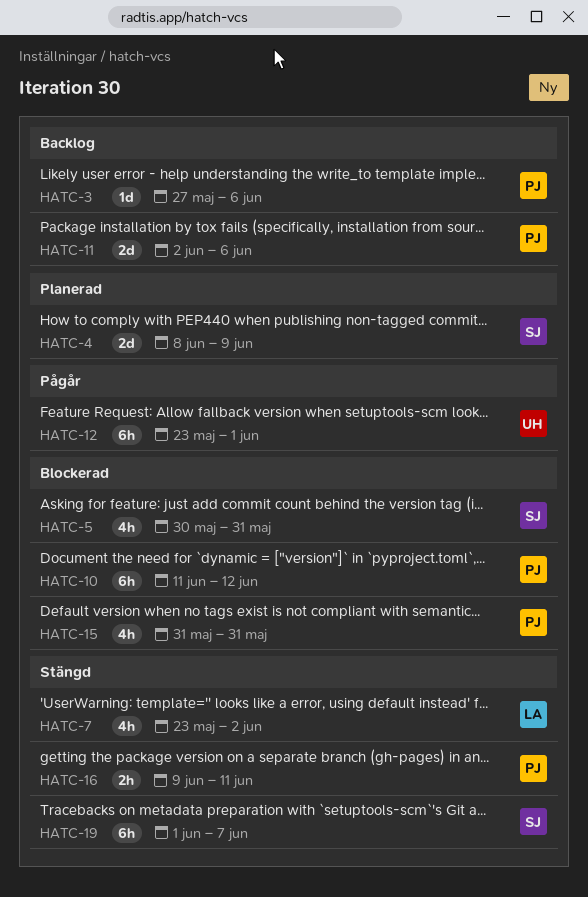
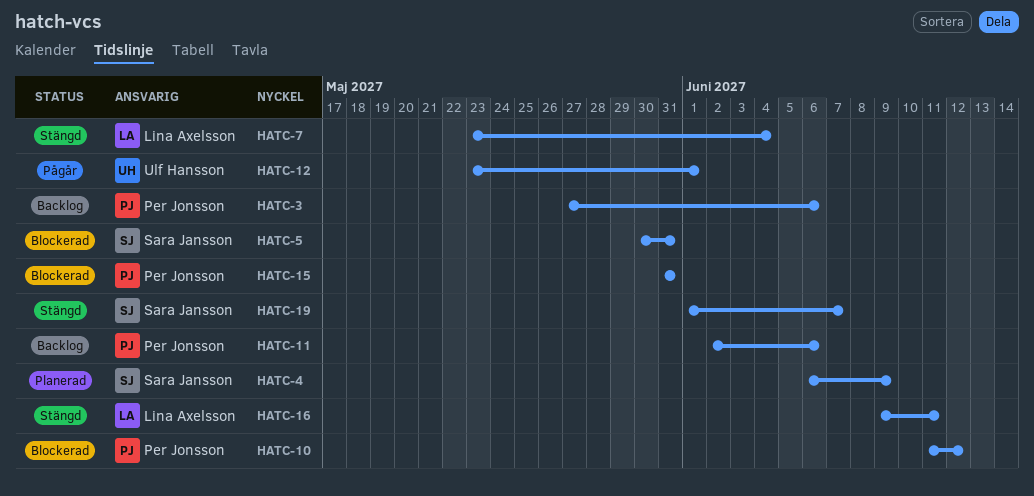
HATC-4, start: Jun 8 -> Jun 6
HATC-7, due: Jun 2 -> Jun 4
HATC-16, owner: Per Jonsson -> Lina Axelsson

